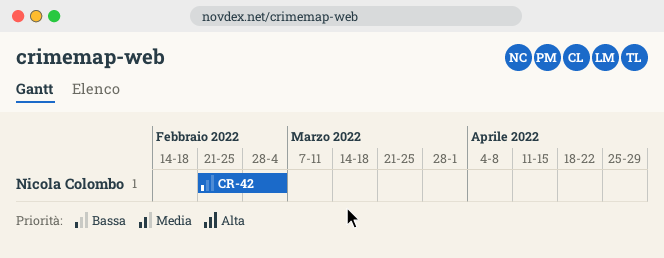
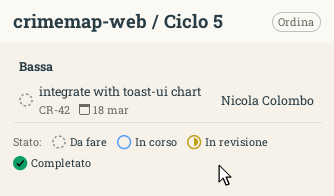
CR-42, due: Mar 4 -> Mar 18

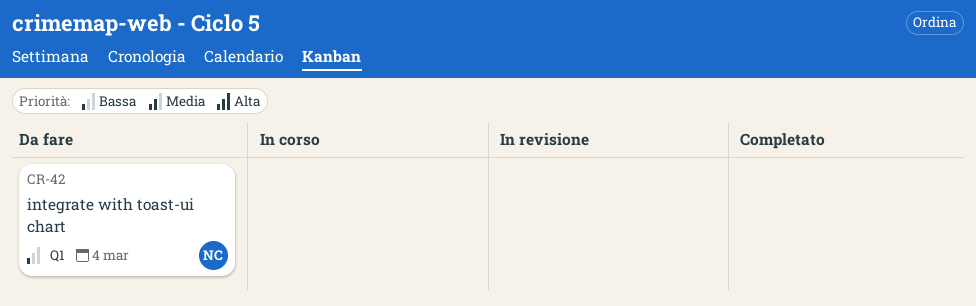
CR-42, due: Mar 18 -> Mar 4

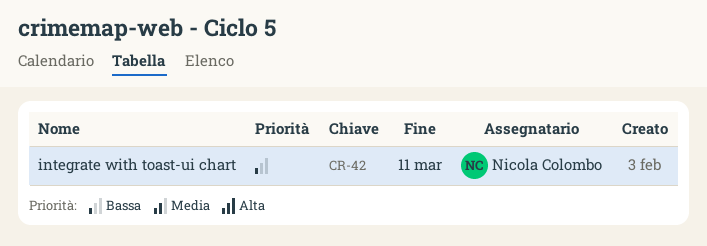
CR-42, due: Mar 4 -> Mar 11

